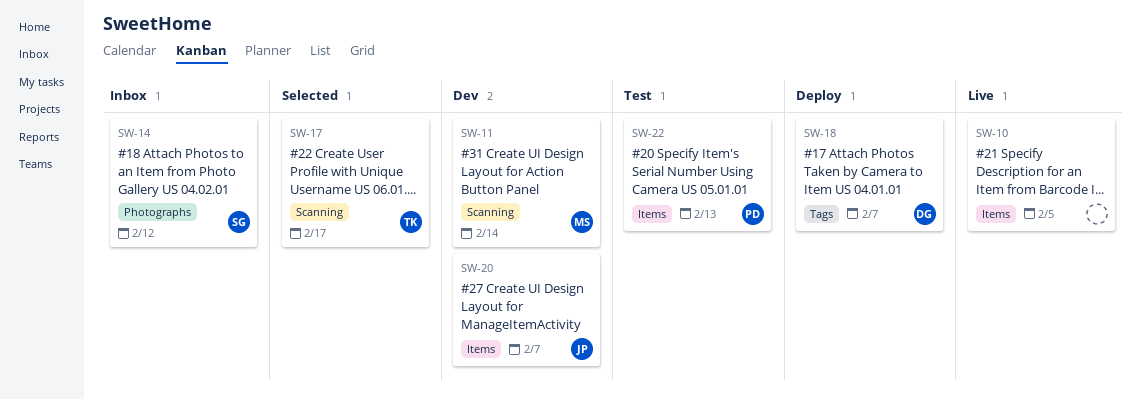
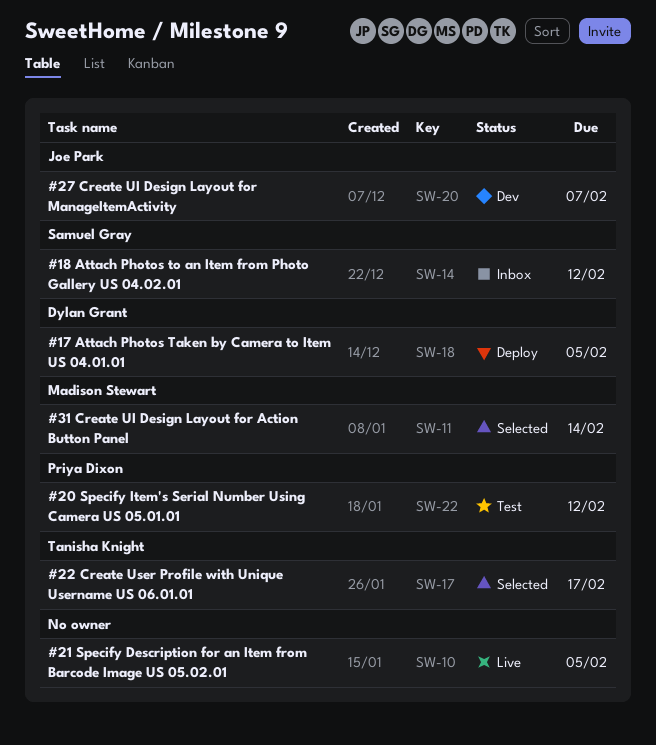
SW-11, status: Dev -> Selected
SW-18, due: Feb 7 -> Feb 5
SW-22, due: Feb 13 -> Feb 12

